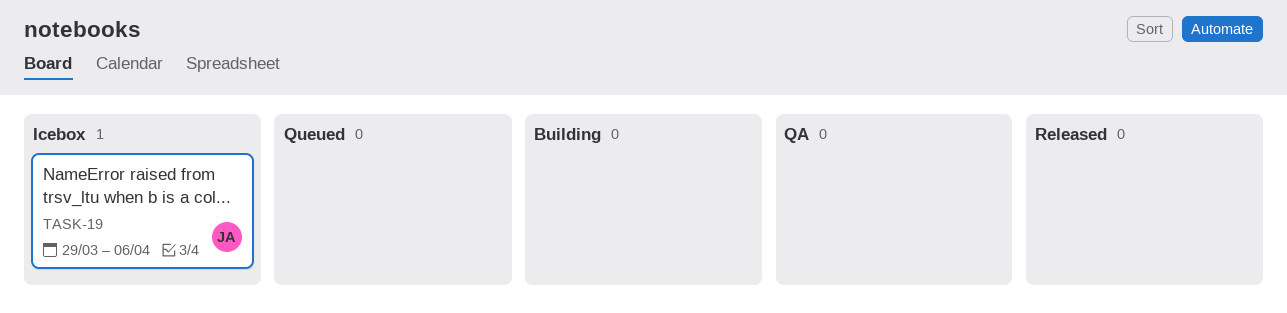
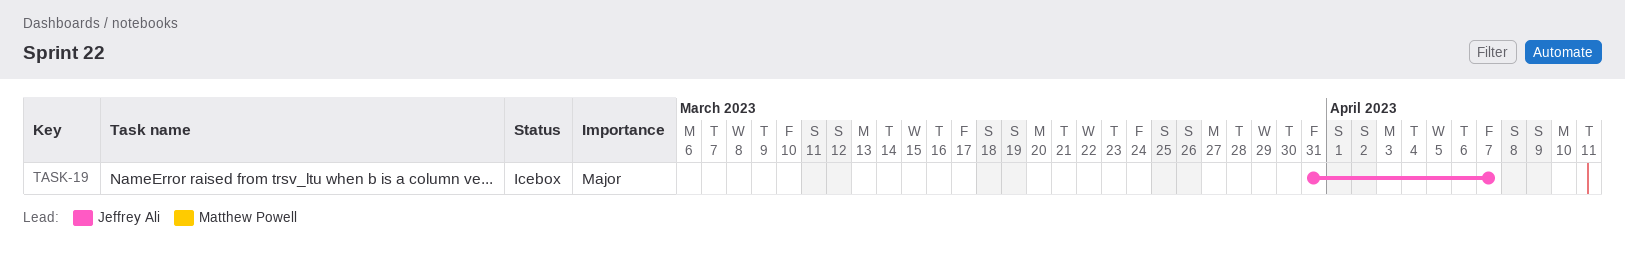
TASK-19, start: Mar 29 -> Mar 31
TASK-19, due: Apr 6 -> Apr 7

